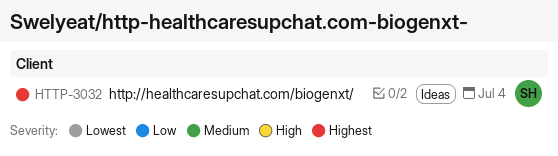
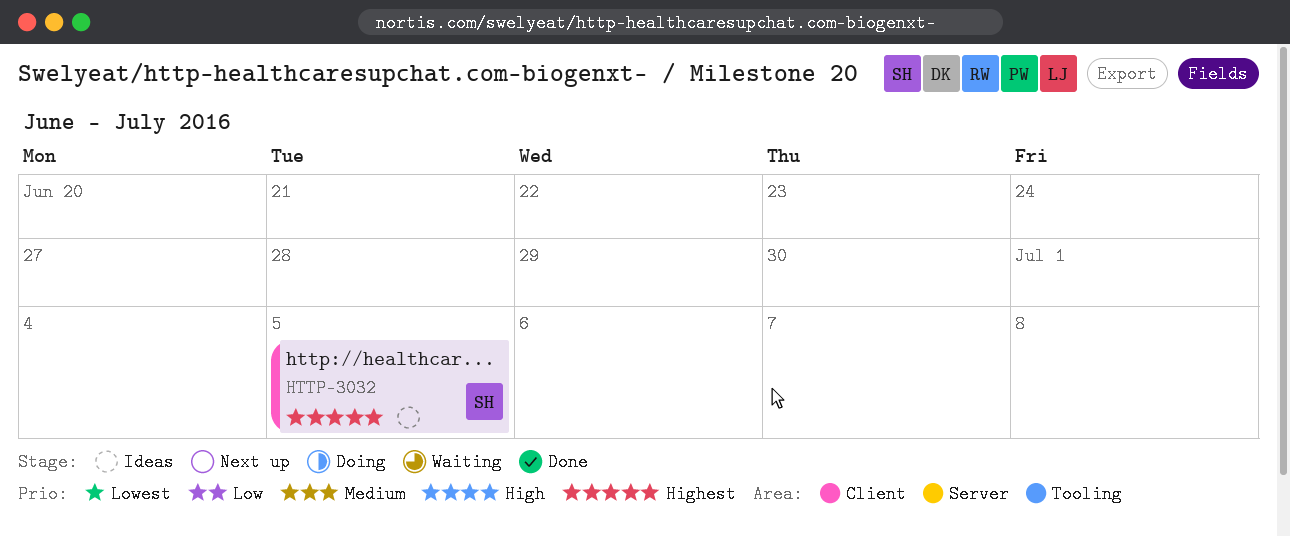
HTTP-3032, due: Jul 4 -> Jul 5

